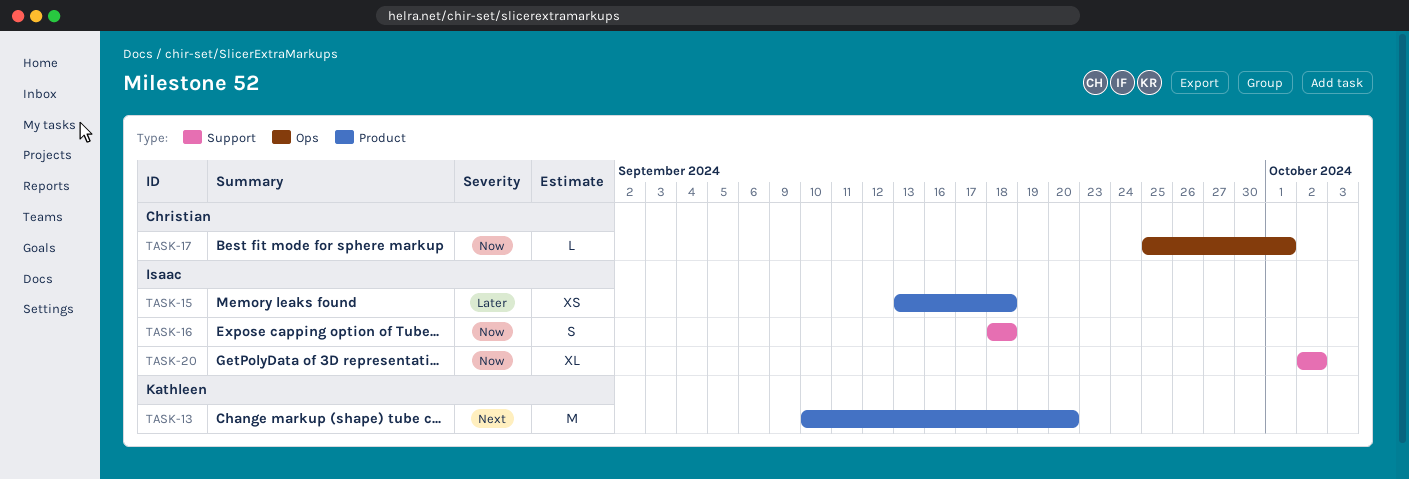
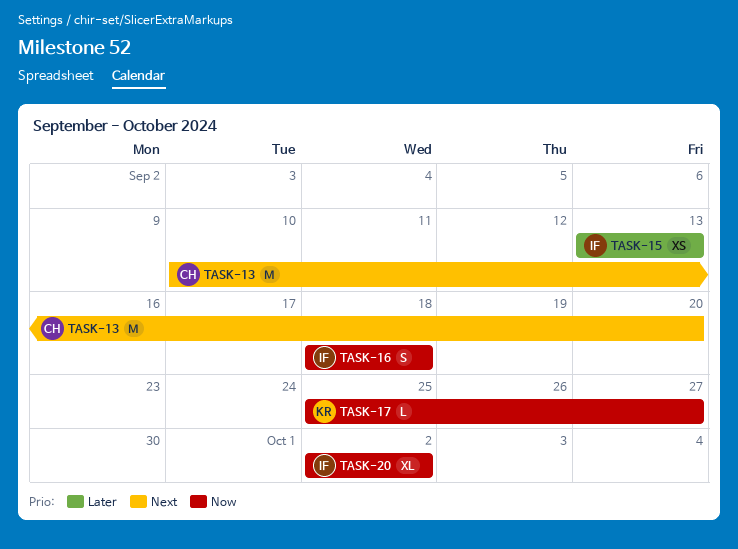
TASK-13, owner: Kathleen -> Christian
TASK-15, due: Sep 18 -> Sep 13
TASK-17, owner: Christian -> Kathleen
TASK-17, due: Oct 1 -> Sep 27

